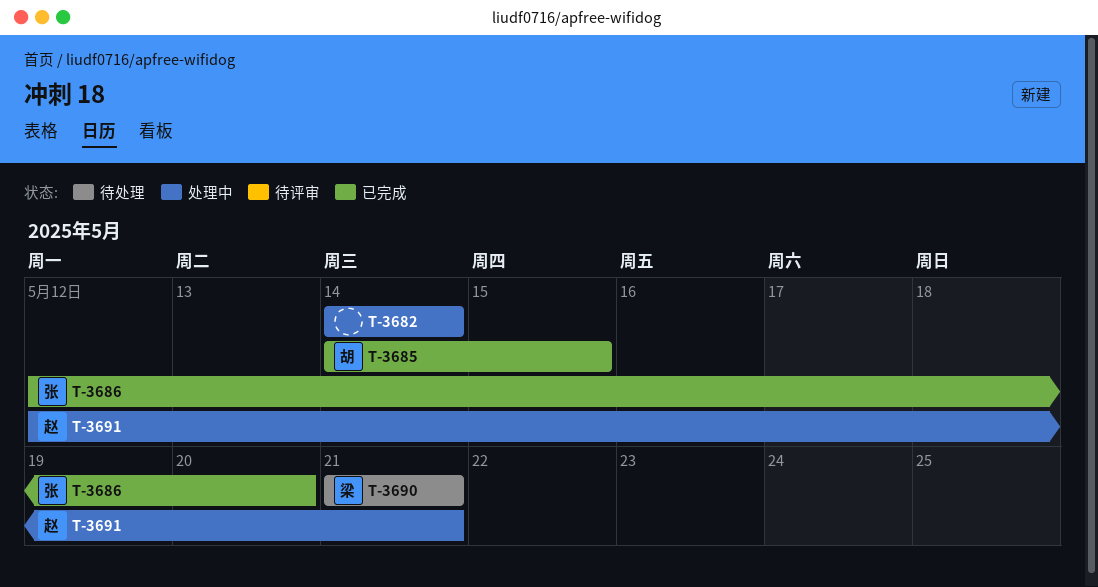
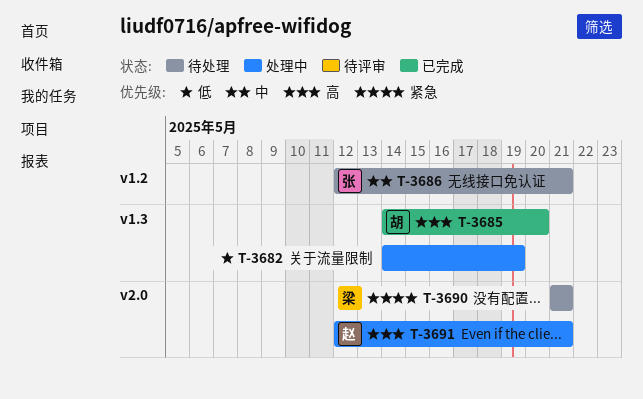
T-3682, due: May 14 -> May 19
T-3685, due: May 15 -> May 20
T-3686, status: 已完成 -> 待处理
T-3686, due: May 20 -> May 21

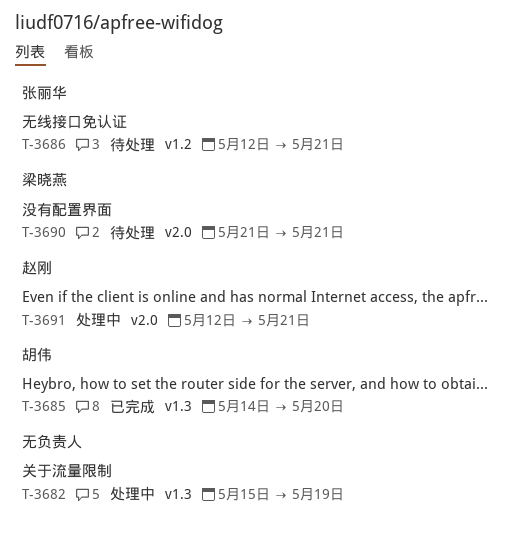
T-3682, start: May 14 -> May 15

